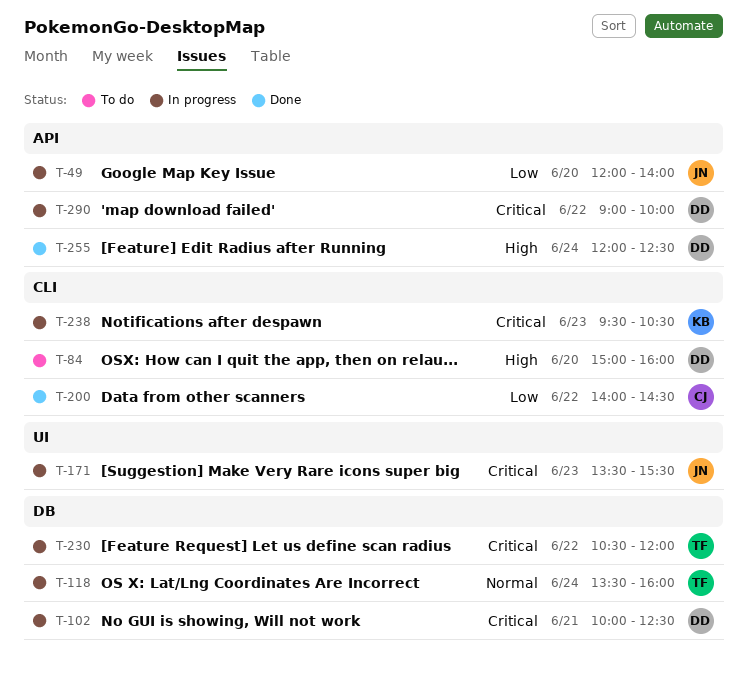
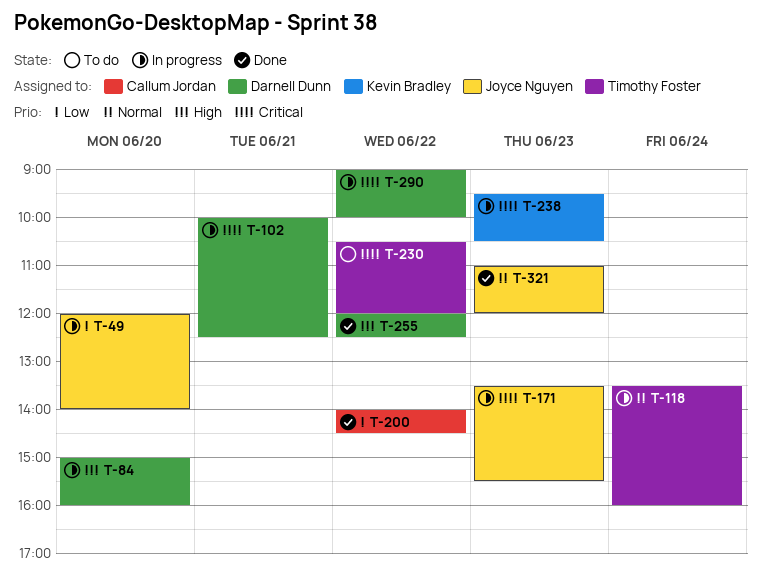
T-84, status: To do -> In progress
T-230, status: In progress -> To do
T-255, day: Jun 24 -> Jun 22
T-321: none -> present

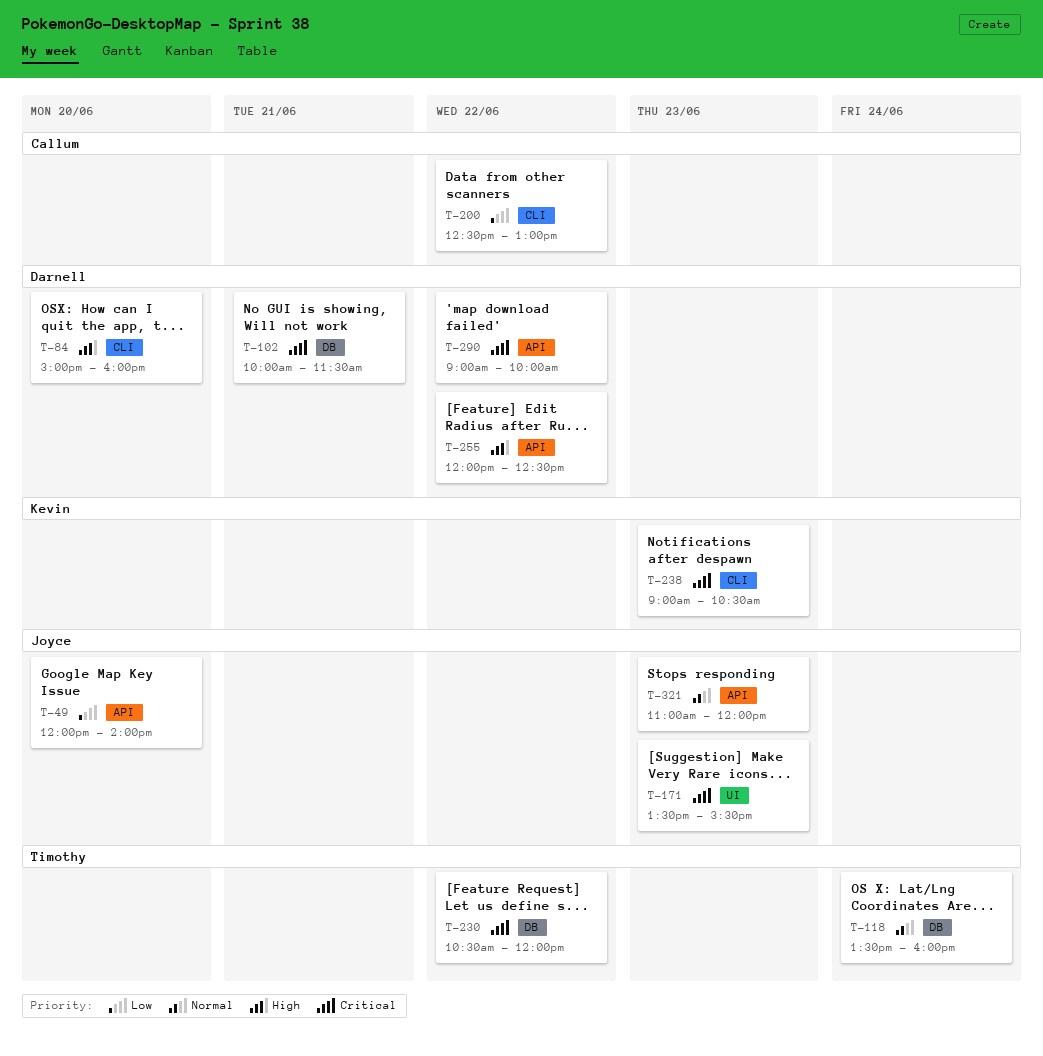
T-102, ends: 12:30 -> 11:30
T-200, begins: 14:00 -> 12:30
T-200, ends: 14:30 -> 13:00
T-238, begins: 09:30 -> 09:00

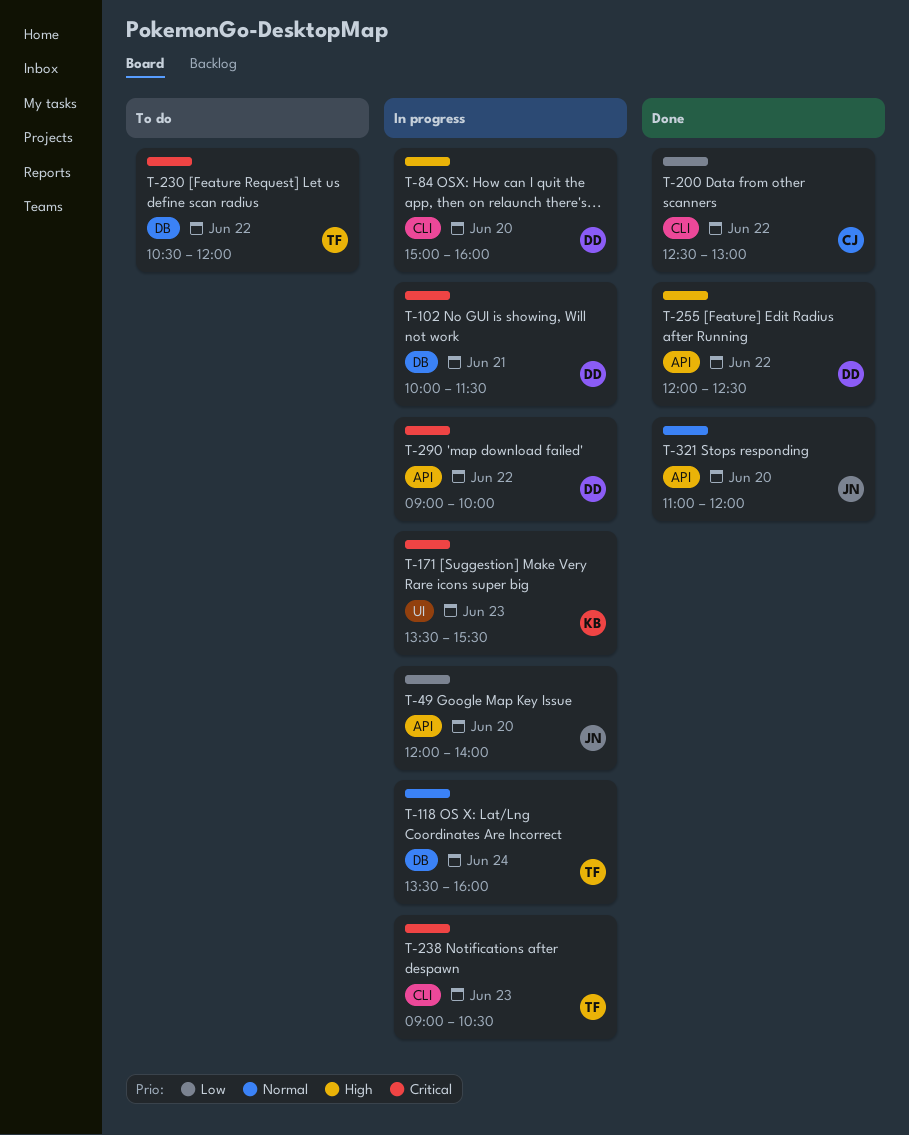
T-171, owner: Joyce -> Kevin
T-238, owner: Kevin -> Timothy
T-321, day: Jun 23 -> Jun 20

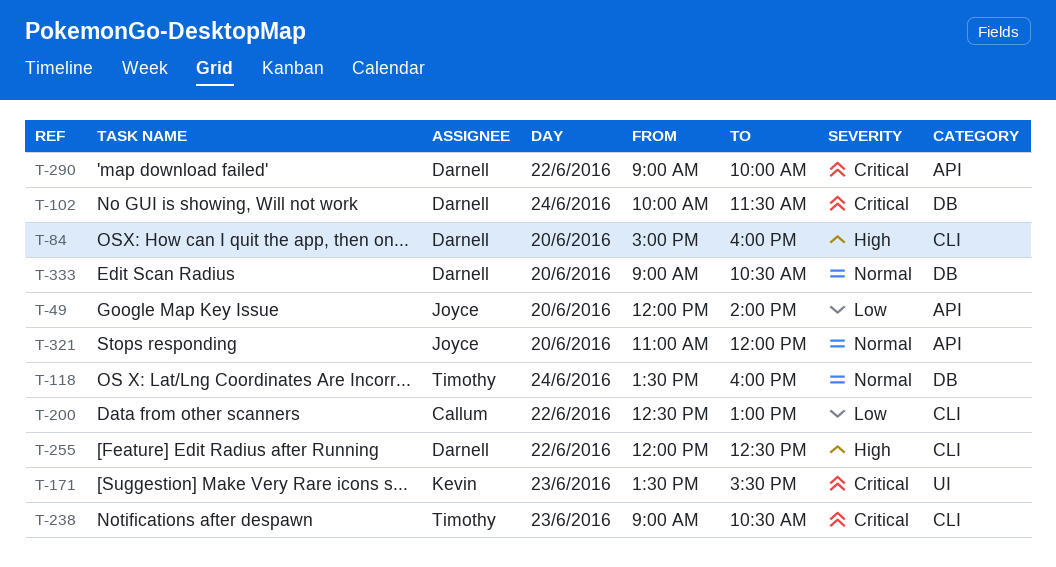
T-102, day: Jun 21 -> Jun 24
T-230: present -> none
T-255, label: API -> CLI
T-333: none -> present

